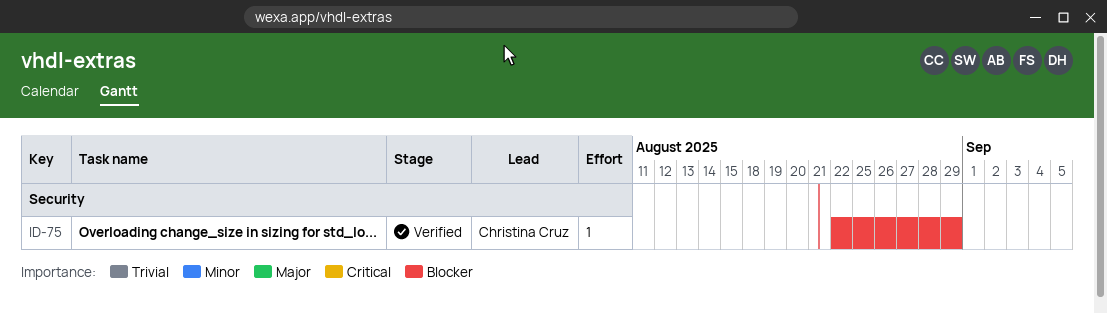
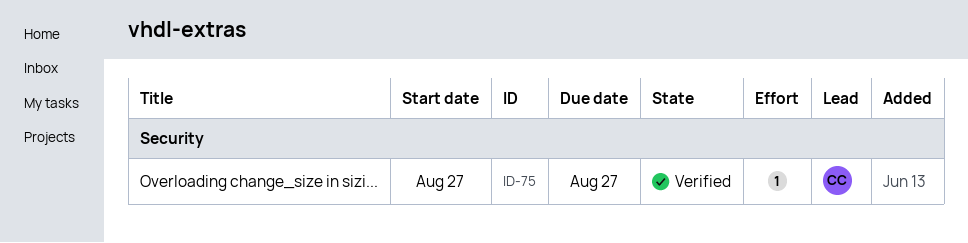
ID-75, start: Aug 22 -> Aug 27
ID-75, due: Aug 29 -> Aug 27

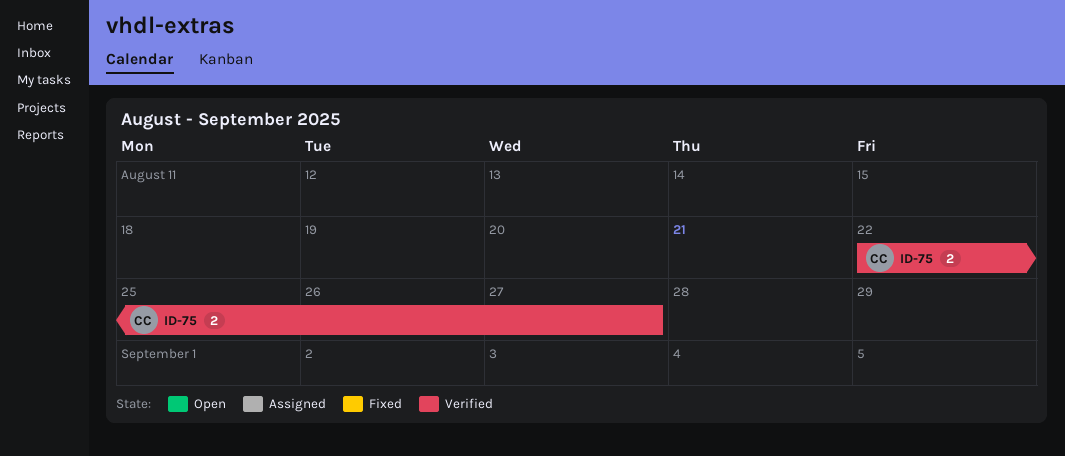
ID-75, estimate: 1 -> 2
ID-75, start: Aug 27 -> Aug 22

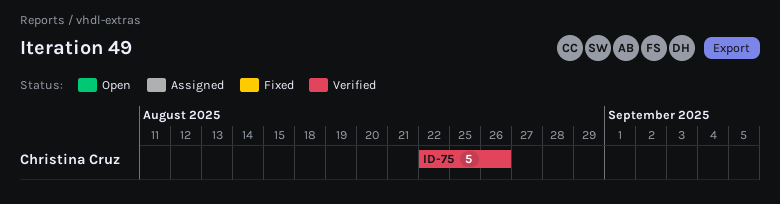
ID-75, estimate: 2 -> 5
ID-75, due: Aug 27 -> Aug 26

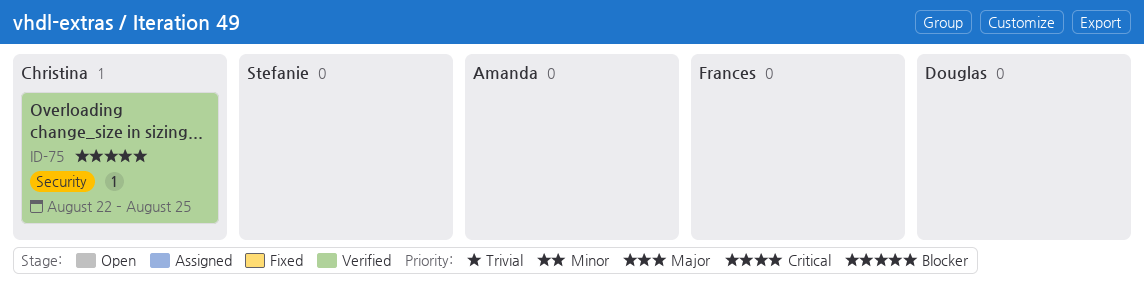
ID-75, estimate: 5 -> 1
ID-75, due: Aug 26 -> Aug 25

